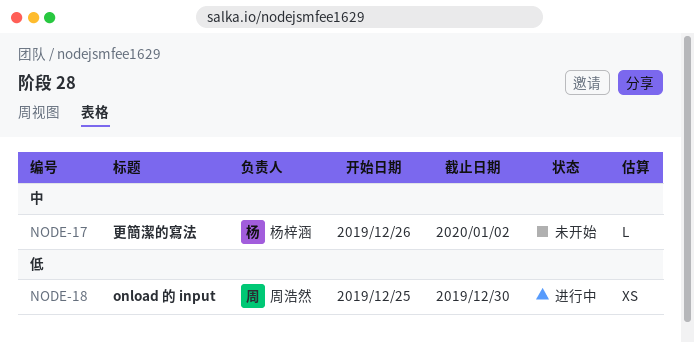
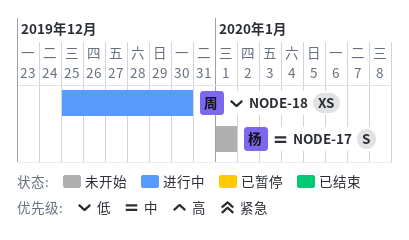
NODE-17, estimate: L -> S
NODE-17, start: Dec 26 -> Jan 1
NODE-17, due: Jan 2 -> Jan 1

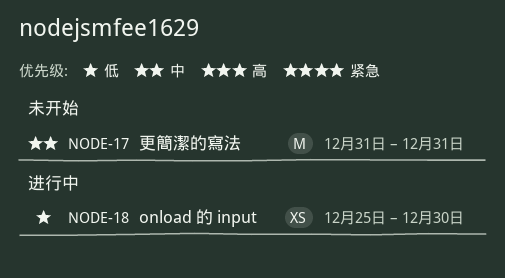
NODE-17, estimate: S -> M
NODE-17, start: Jan 1 -> Dec 31
NODE-17, due: Jan 1 -> Dec 31

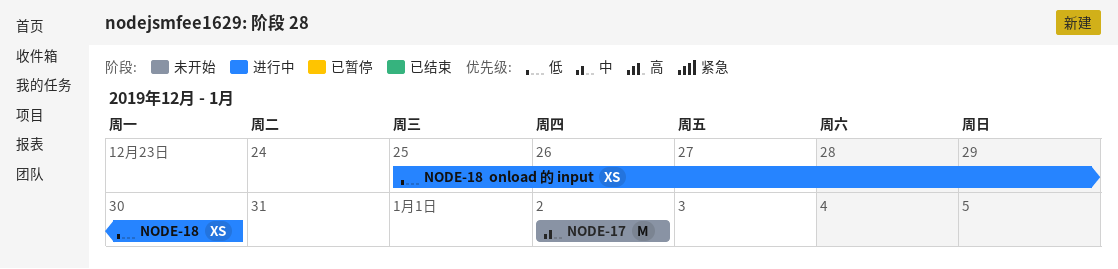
NODE-17, start: Dec 31 -> Jan 2
NODE-17, due: Dec 31 -> Jan 2

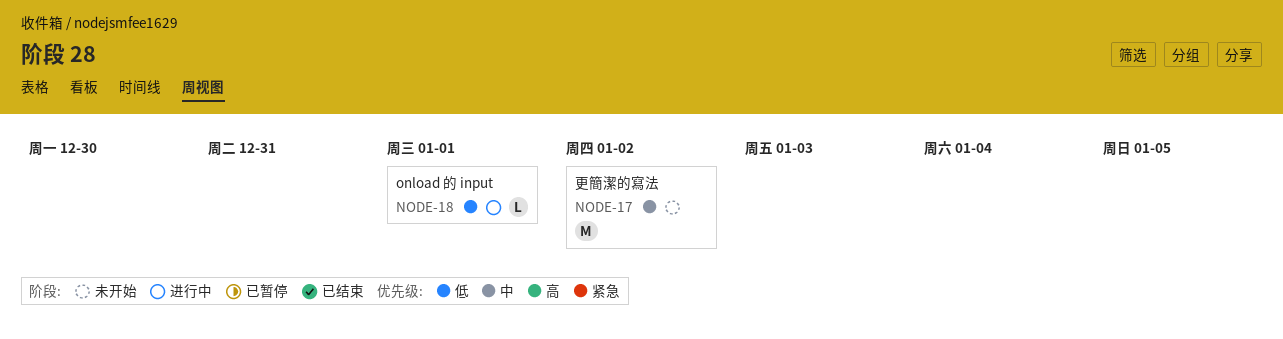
NODE-18, estimate: XS -> L
NODE-18, due: Dec 30 -> Jan 1

